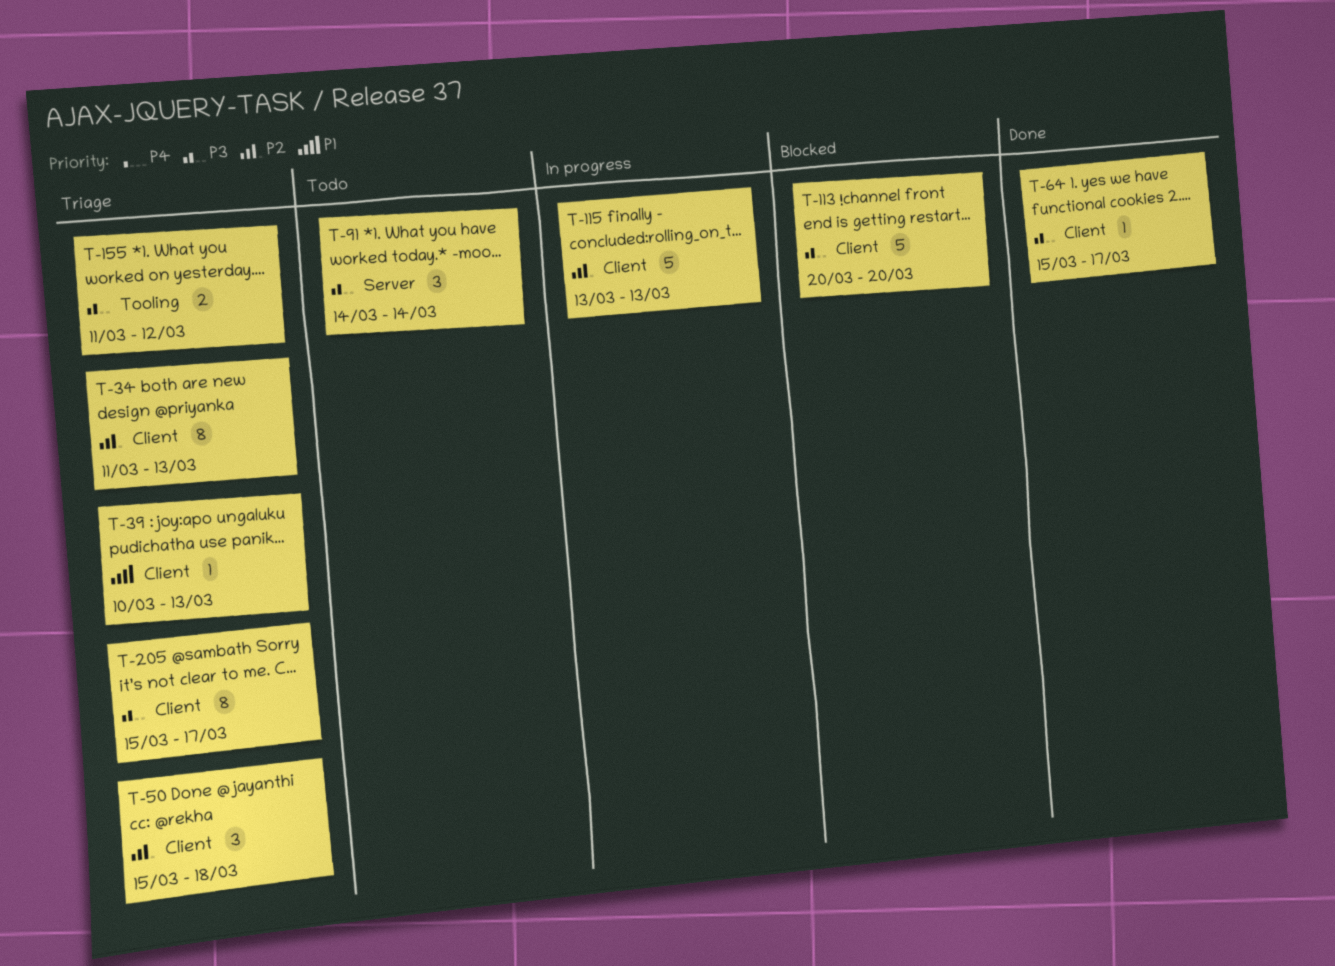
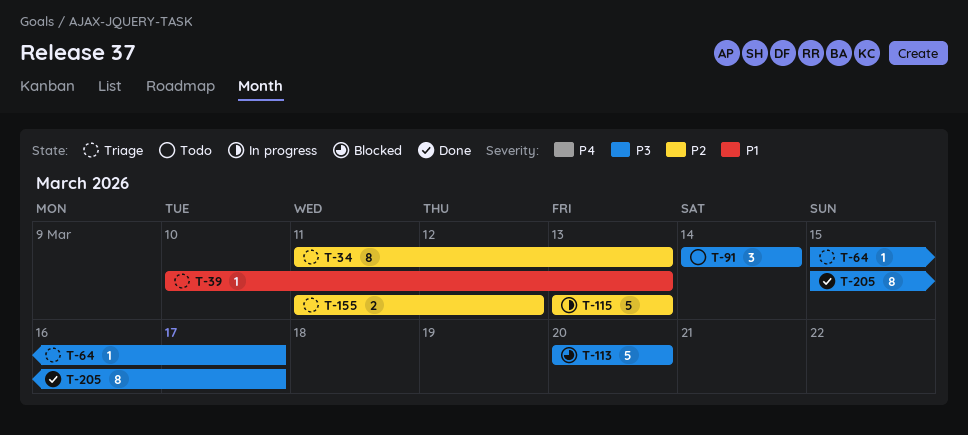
T-50: present -> none
T-64, status: Done -> Triage
T-155, priority: P3 -> P2
T-205, status: Triage -> Done

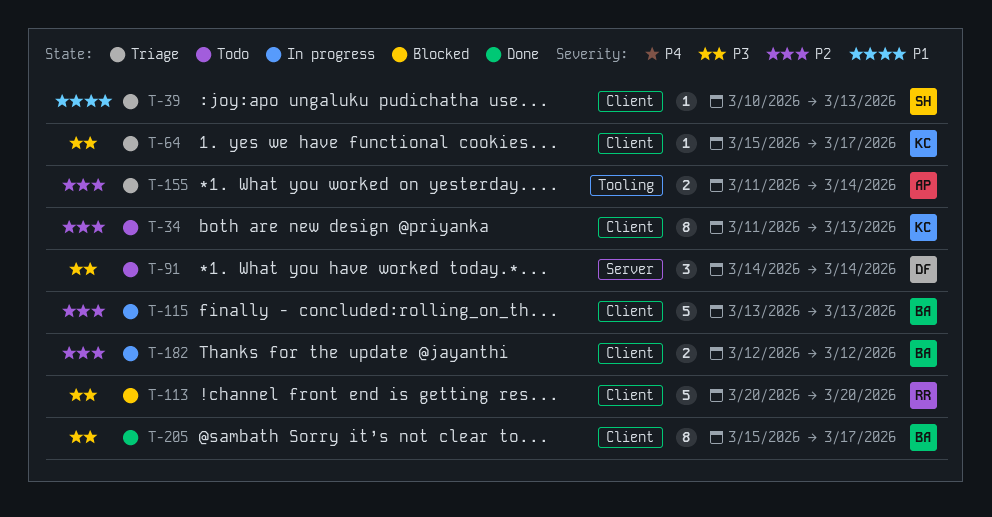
T-34, status: Triage -> Todo
T-155, due: Mar 12 -> Mar 14
T-182: none -> present

